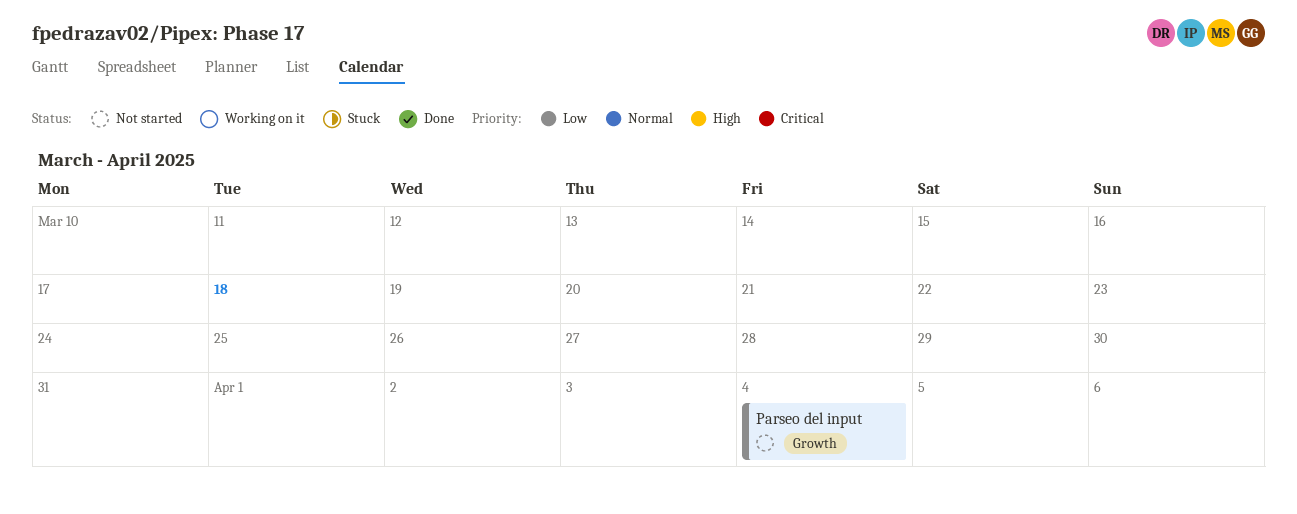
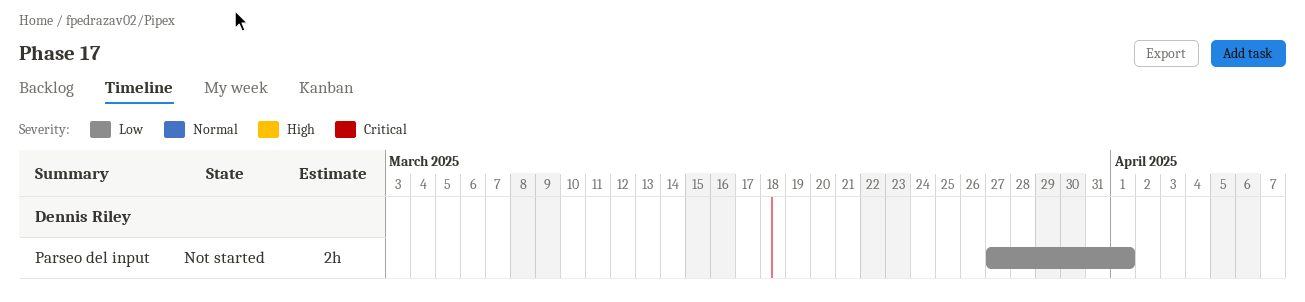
Parseo del input, due: Apr 4 -> Apr 1

